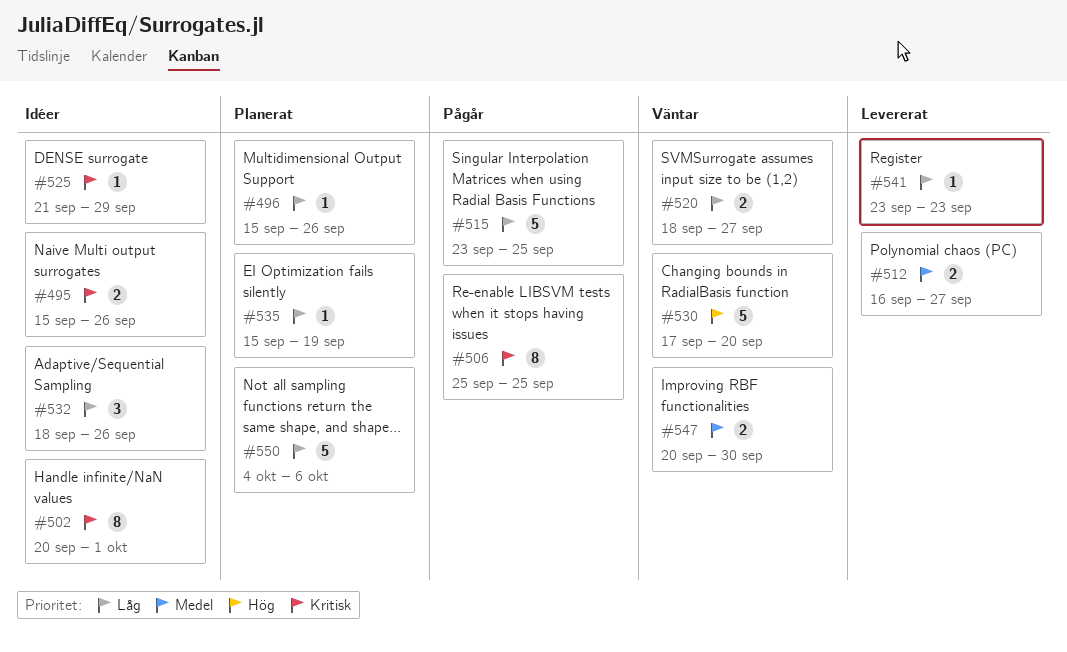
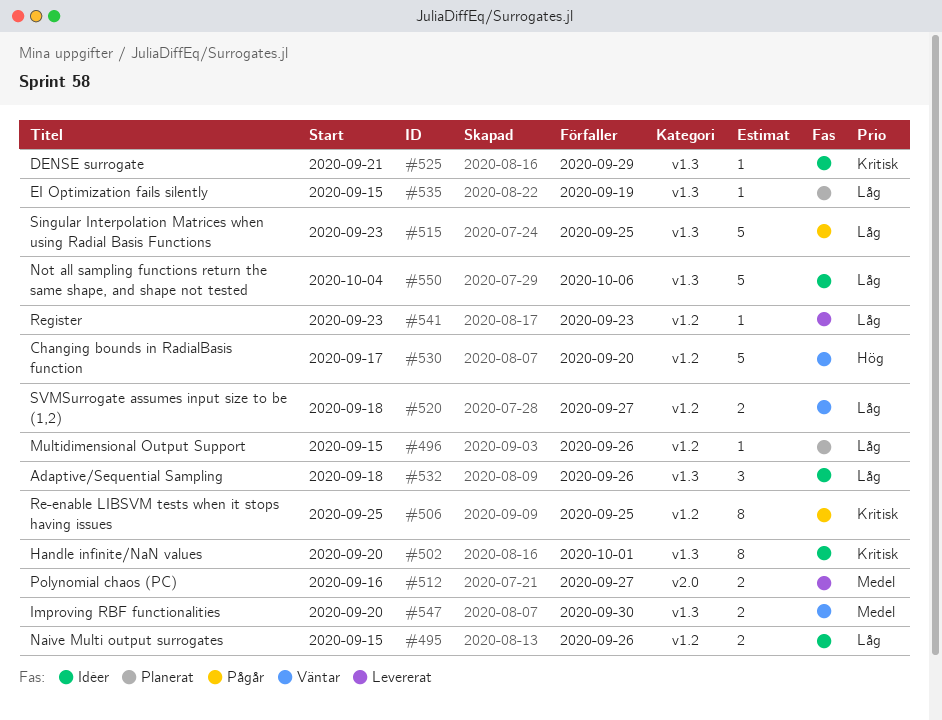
#495, priority: Kritisk -> Låg
#550, status: Planerat -> Idéer

